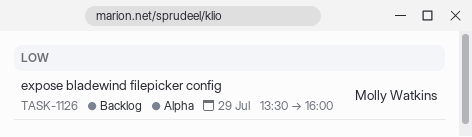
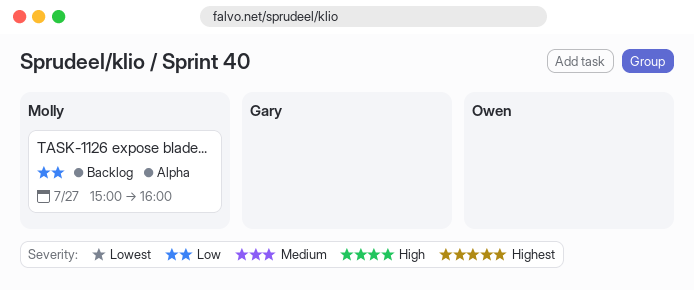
TASK-1126, day: Jul 29 -> Jul 27
TASK-1126, begins: 13:30 -> 15:00

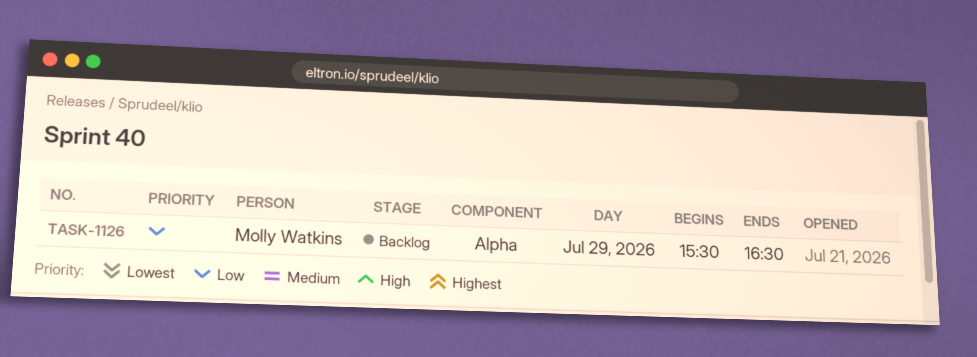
TASK-1126, day: Jul 27 -> Jul 29
TASK-1126, begins: 15:00 -> 15:30
TASK-1126, ends: 16:00 -> 16:30

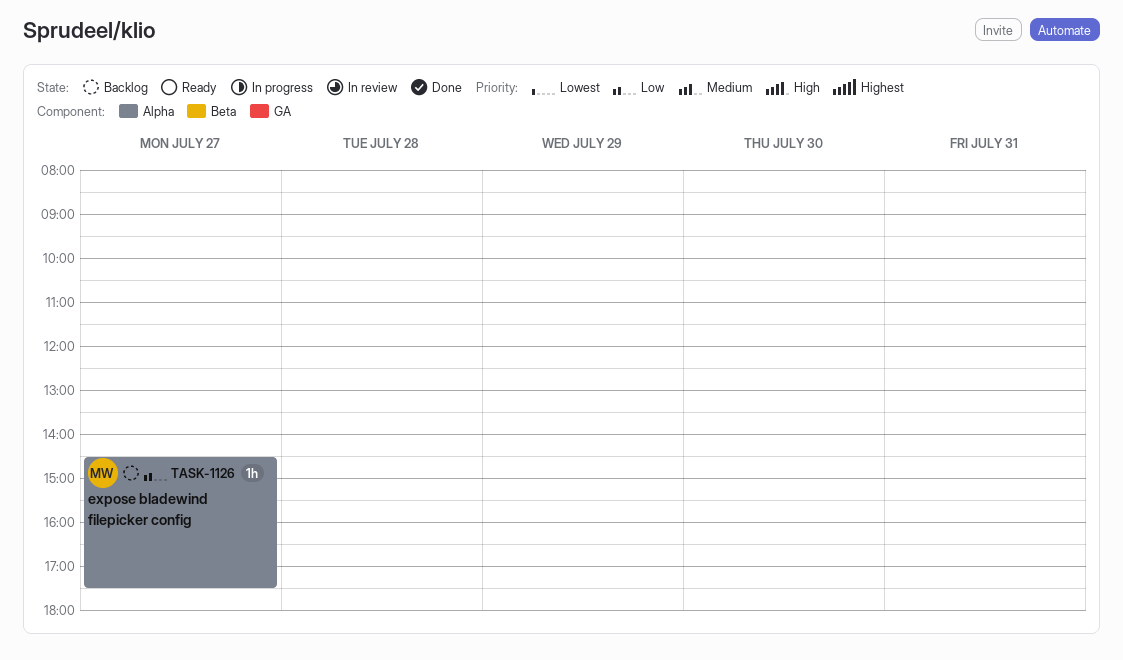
TASK-1126, day: Jul 29 -> Jul 27
TASK-1126, begins: 15:30 -> 14:30
TASK-1126, ends: 16:30 -> 17:30

